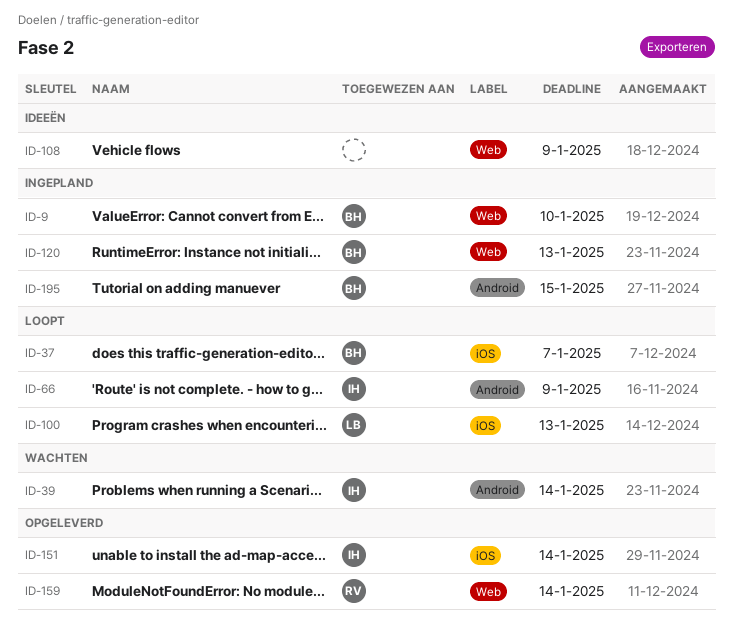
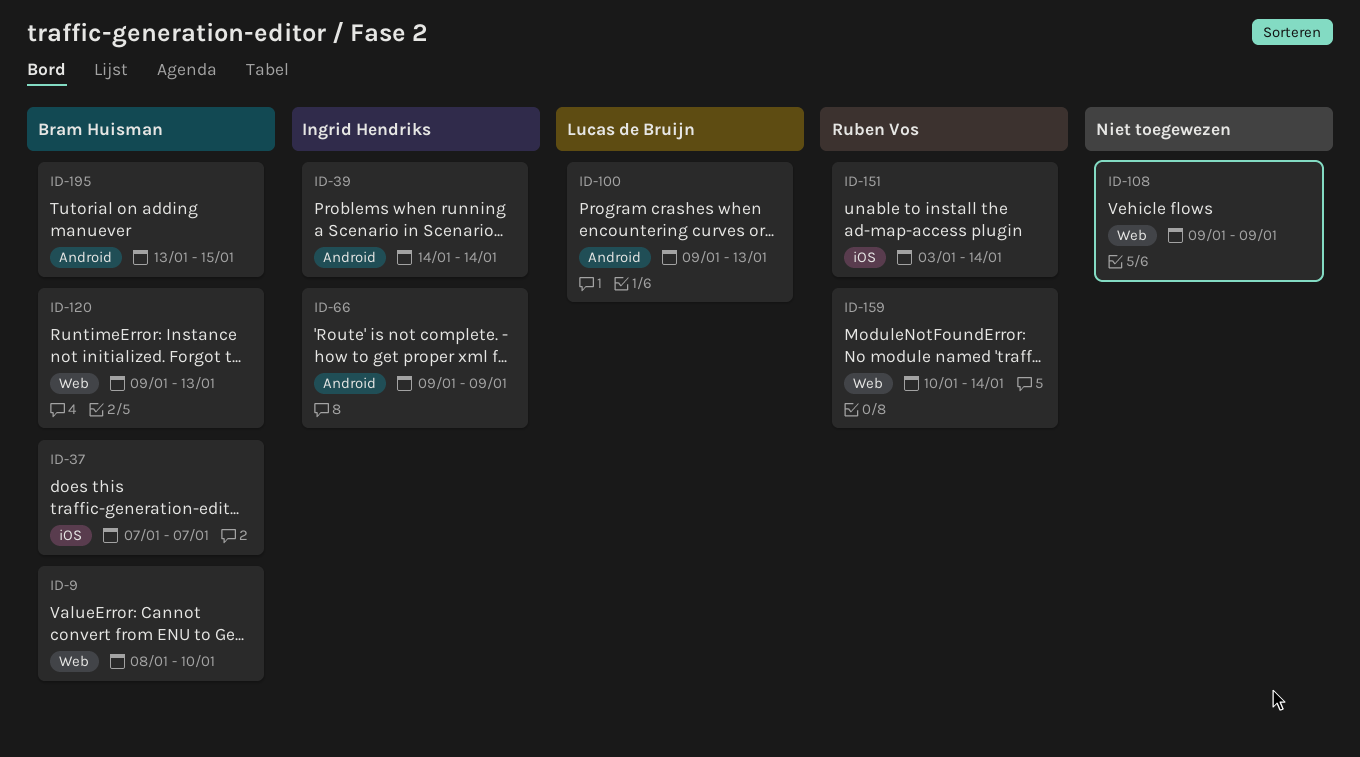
ID-100, label: iOS -> Android
ID-151, owner: Ingrid Hendriks -> Ruben Vos

